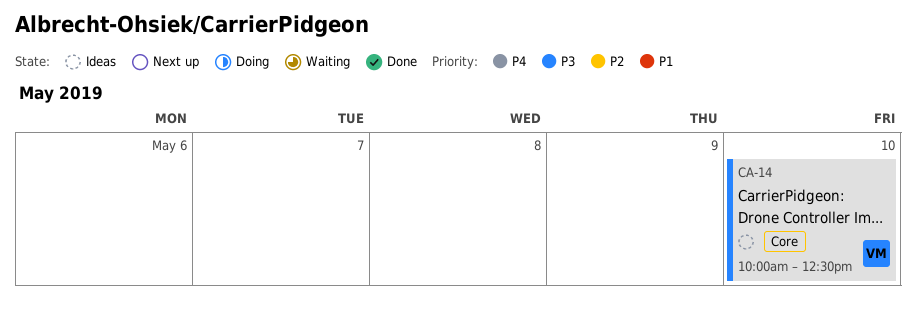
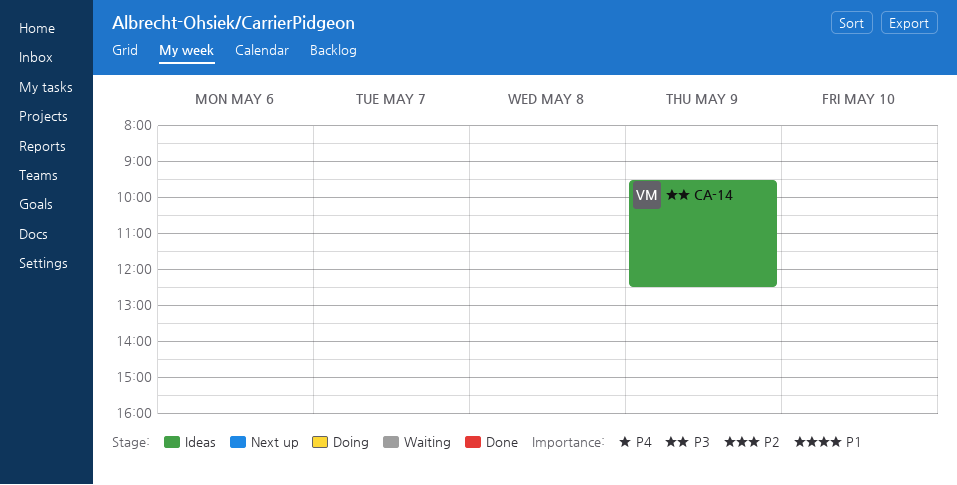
CA-14, day: May 10 -> May 9
CA-14, begins: 10:00 -> 09:30

